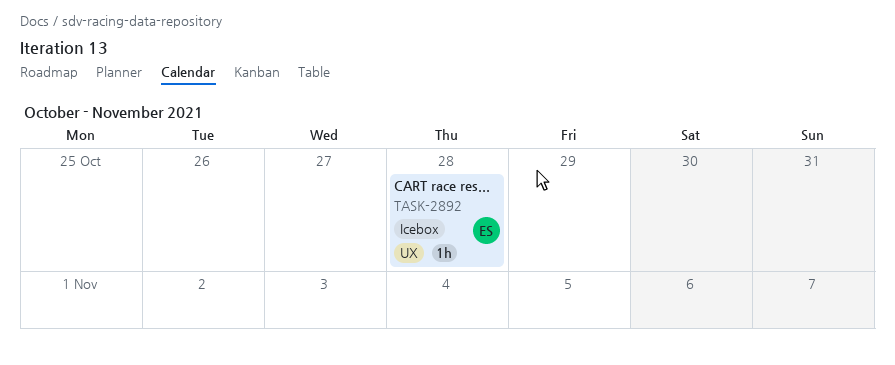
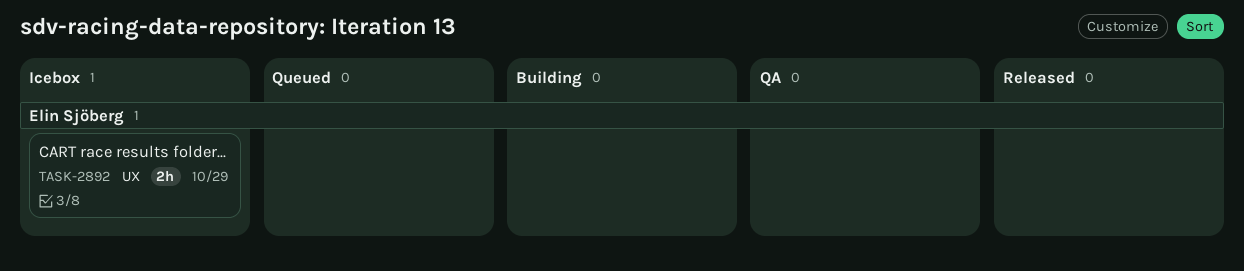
TASK-2892, estimate: 1h -> 2h
TASK-2892, due: Oct 28 -> Oct 29

